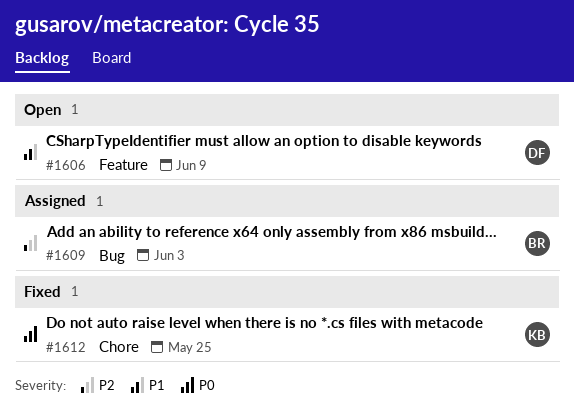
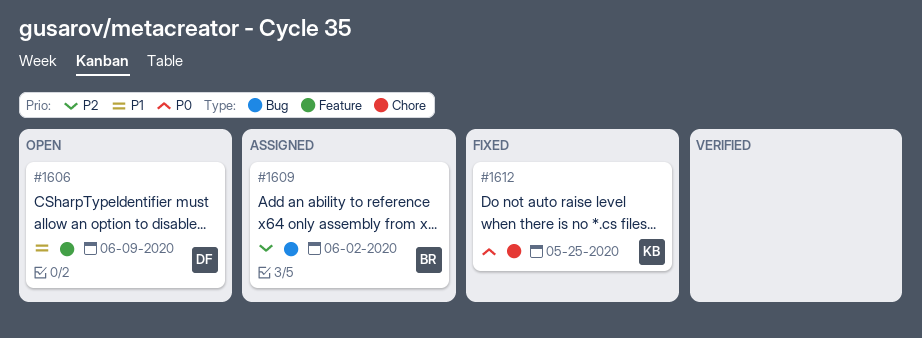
#1609, due: Jun 3 -> Jun 2

